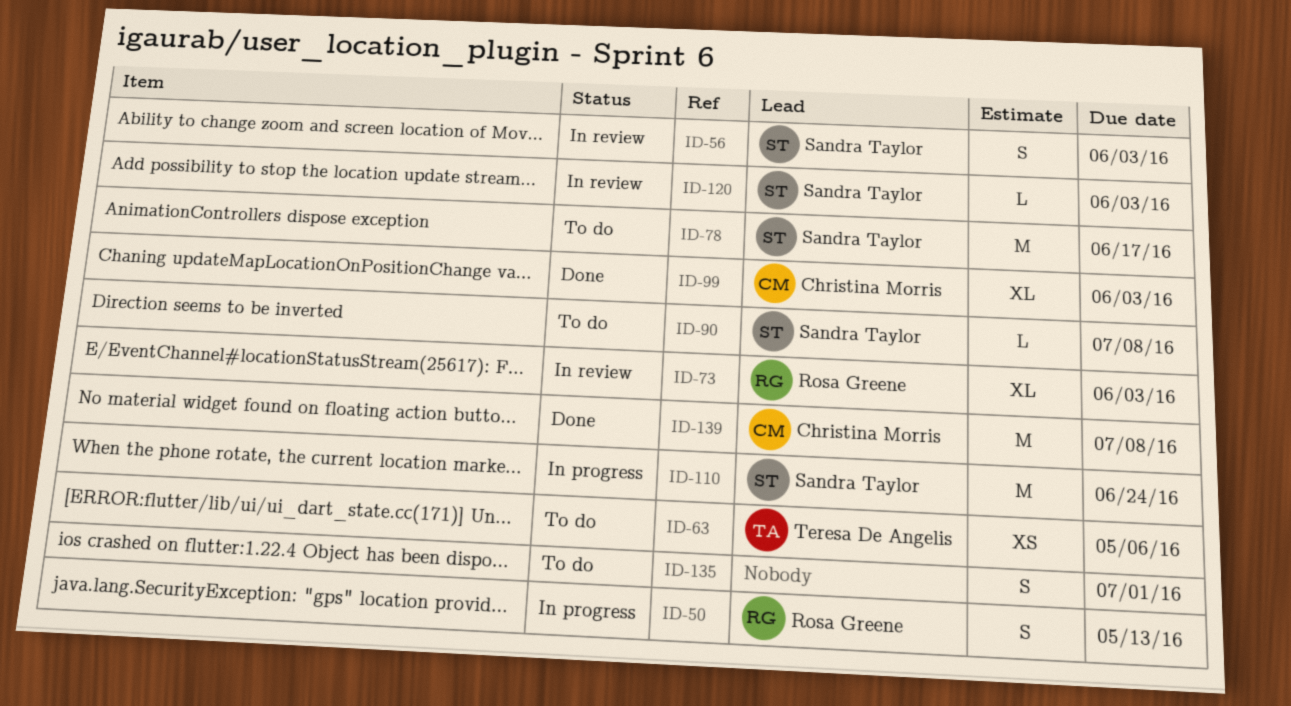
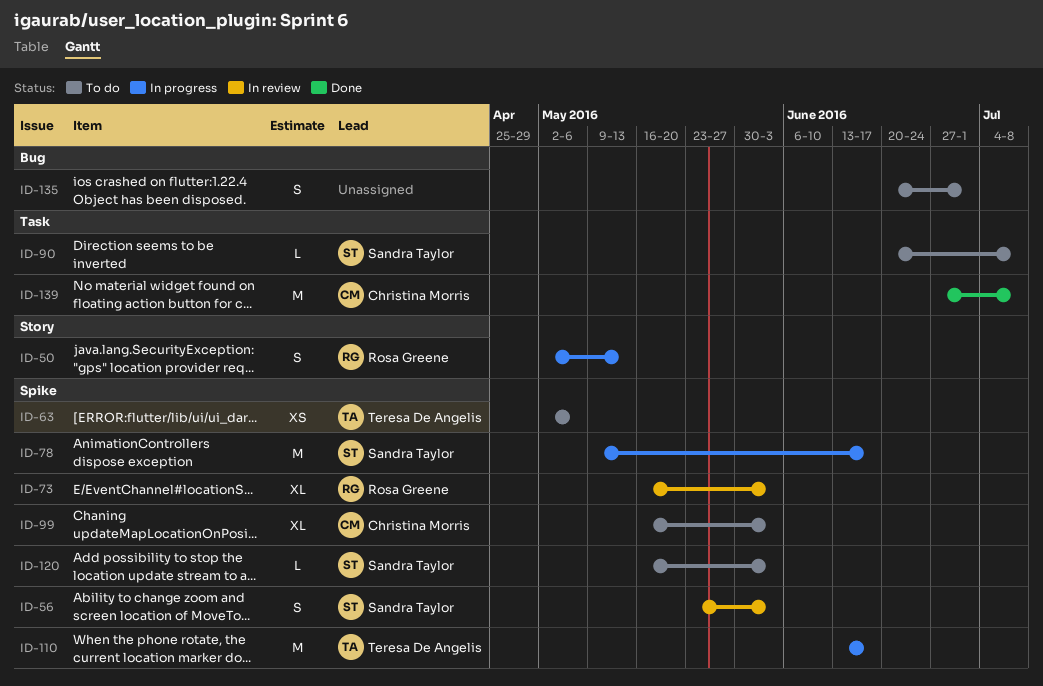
ID-78, status: To do -> In progress
ID-99, status: Done -> To do
ID-110, owner: Sandra Taylor -> Teresa De Angelis
ID-110, due: Jun 24 -> Jun 17
ID-120, status: In review -> To do

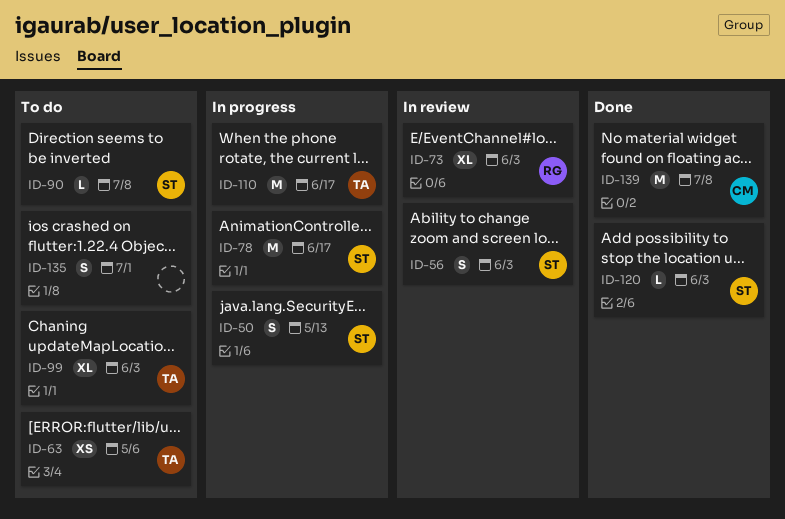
ID-50, owner: Rosa Greene -> Sandra Taylor
ID-99, owner: Christina Morris -> Teresa De Angelis
ID-120, status: To do -> Done

